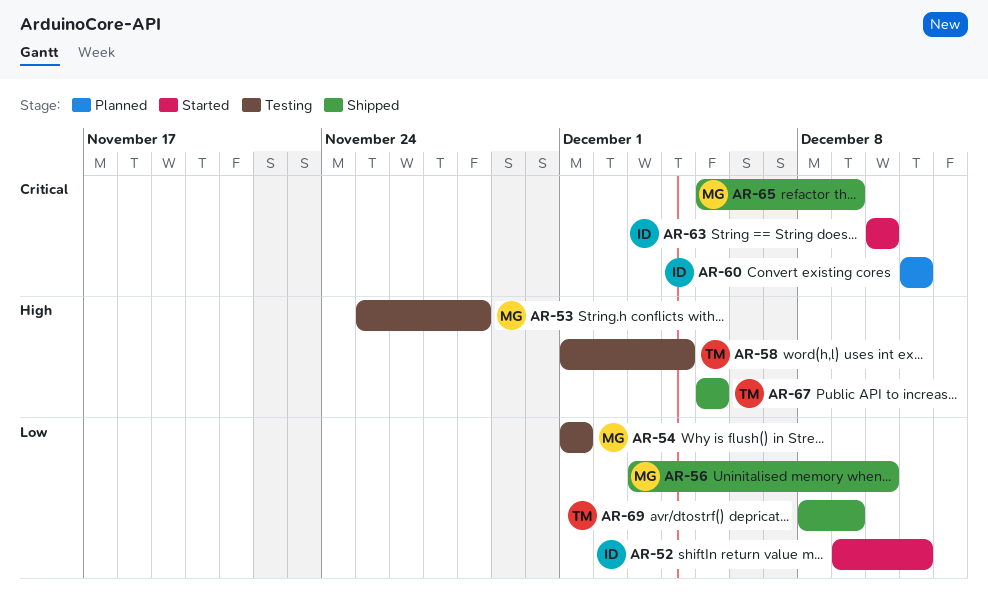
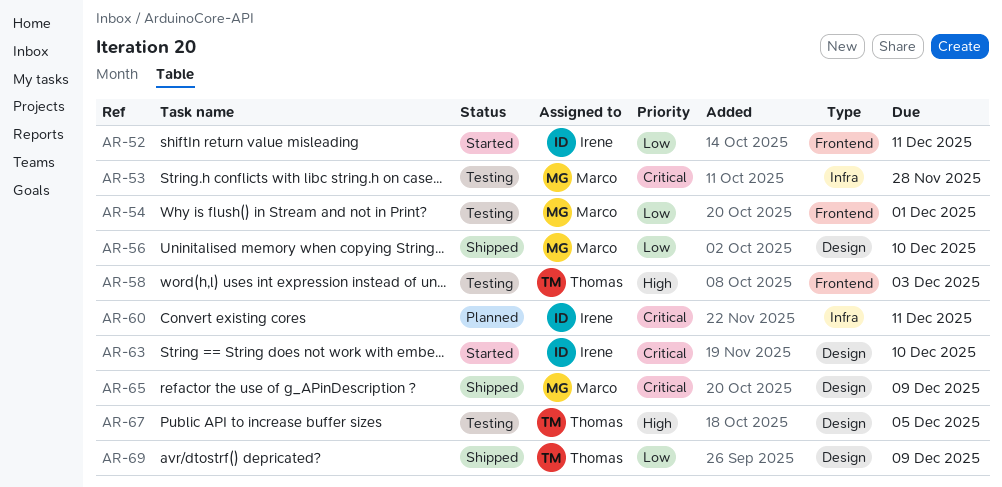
AR-53, priority: High -> Critical
AR-58, due: Dec 4 -> Dec 3
AR-67, status: Shipped -> Testing

